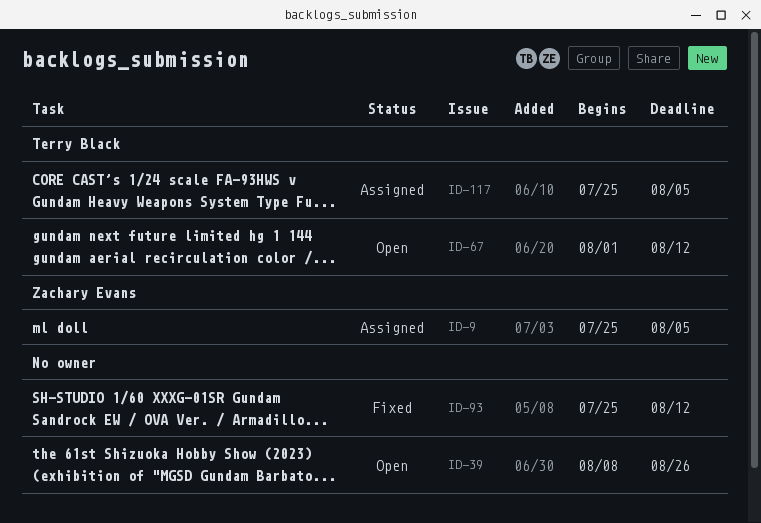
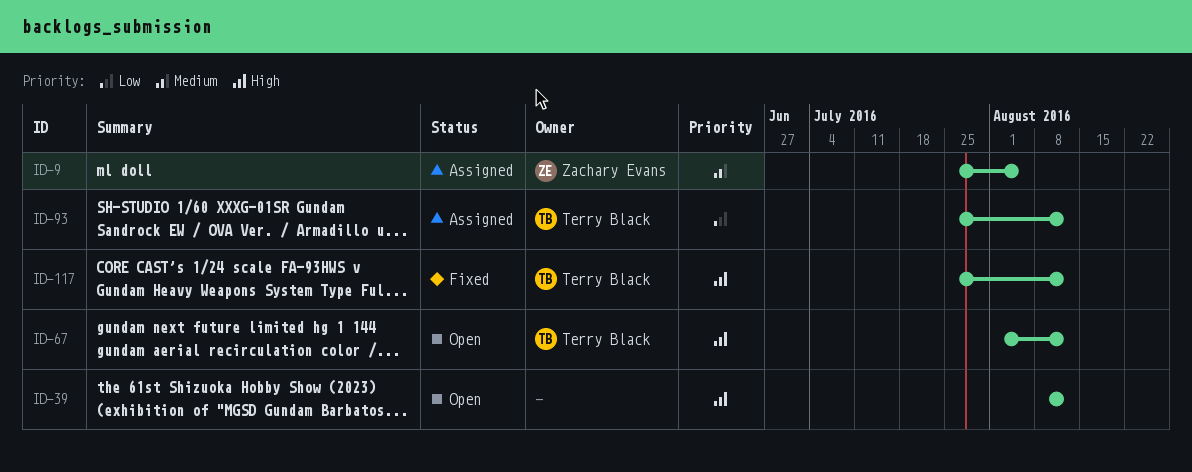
ID-39, due: Aug 26 -> Aug 12
ID-93, status: Fixed -> Assigned
ID-93, owner: none -> Terry Black
ID-117, status: Assigned -> Fixed
ID-117, due: Aug 5 -> Aug 12

